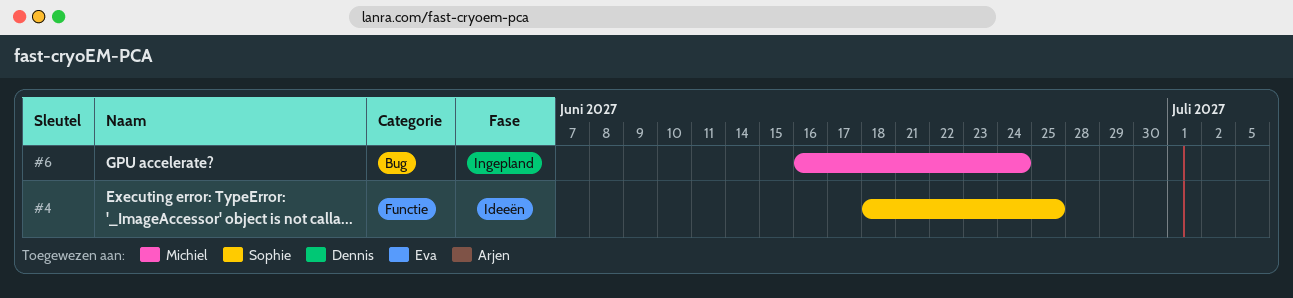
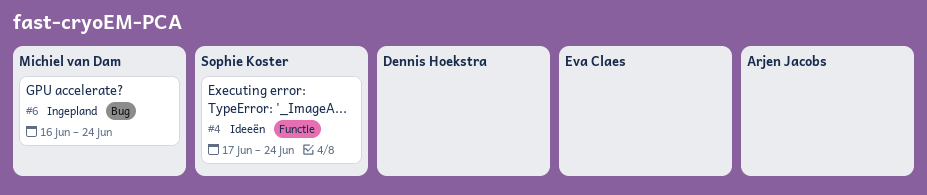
#4, start: Jun 18 -> Jun 17
#4, due: Jun 25 -> Jun 24

